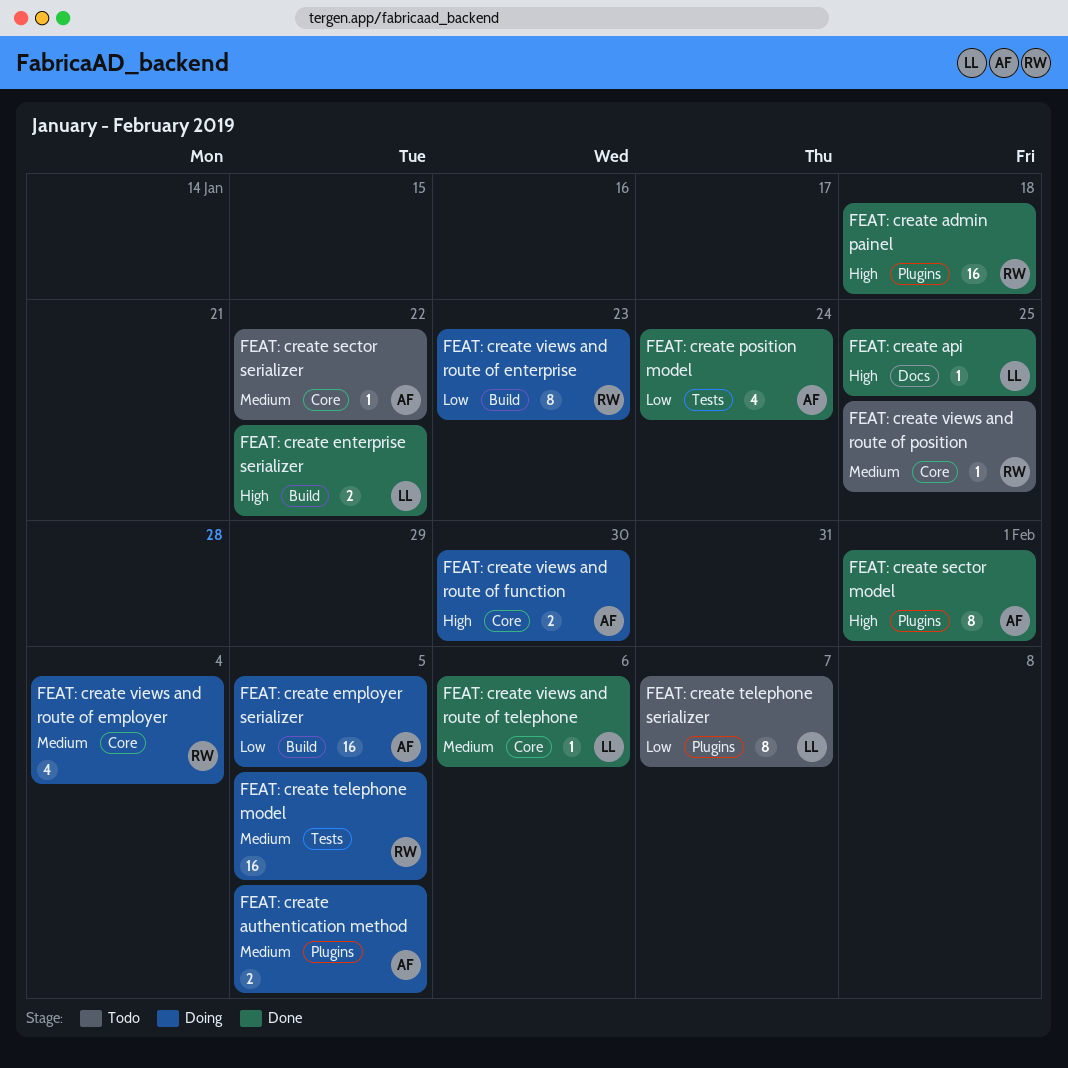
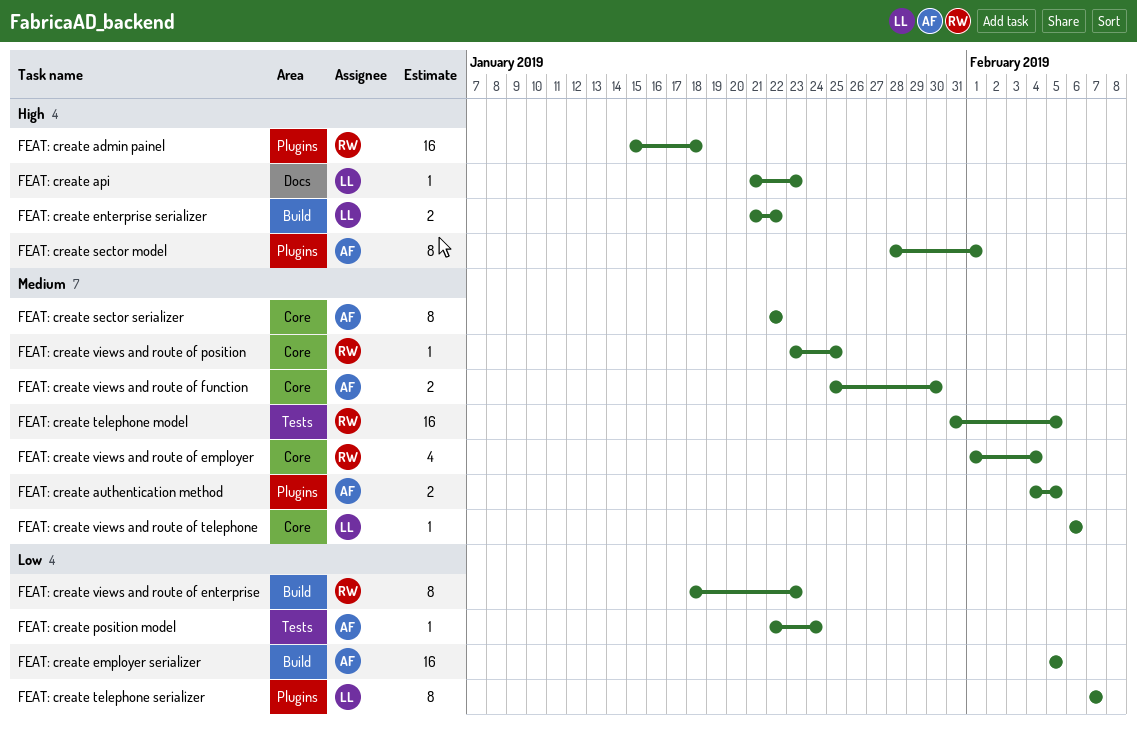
FEAT: create api, due: Jan 25 -> Jan 23
FEAT: create position model, estimate: 4 -> 1
FEAT: create sector serializer, estimate: 1 -> 8
FEAT: create views and route of function, priority: High -> Medium

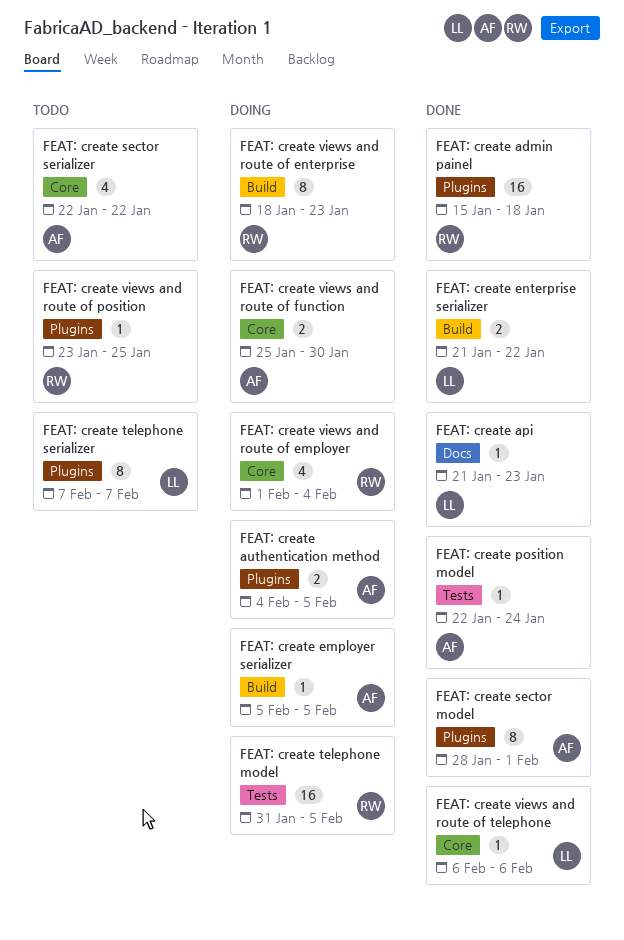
FEAT: create employer serializer, estimate: 16 -> 1
FEAT: create sector serializer, estimate: 8 -> 4
FEAT: create views and route of position, label: Core -> Plugins

